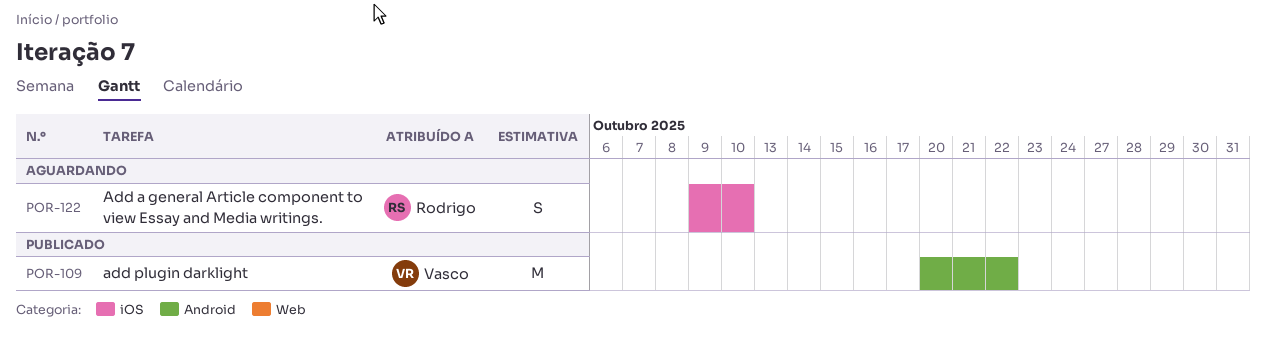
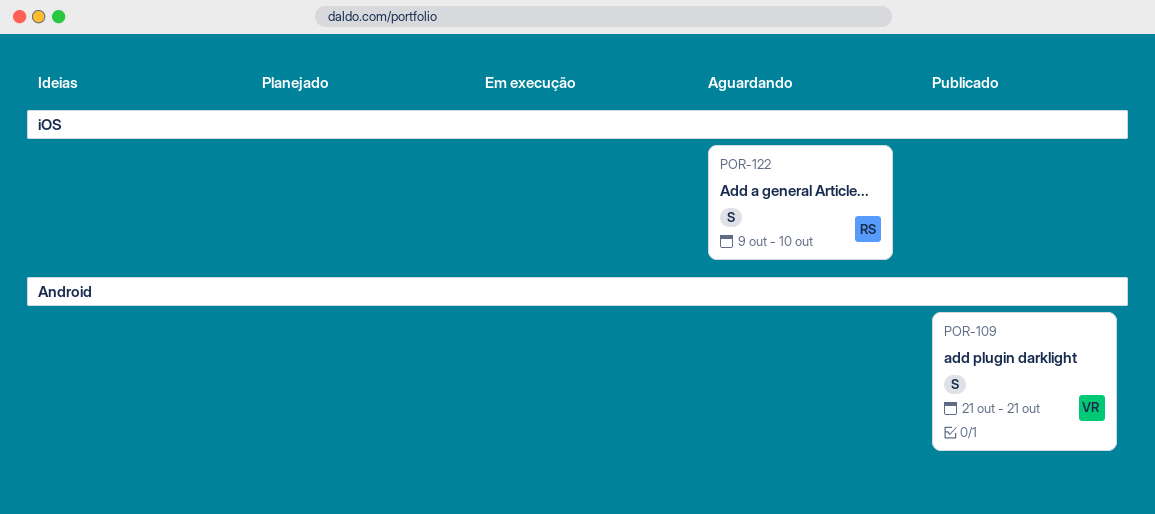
POR-109, estimate: M -> S
POR-109, start: Oct 20 -> Oct 21
POR-109, due: Oct 22 -> Oct 21

